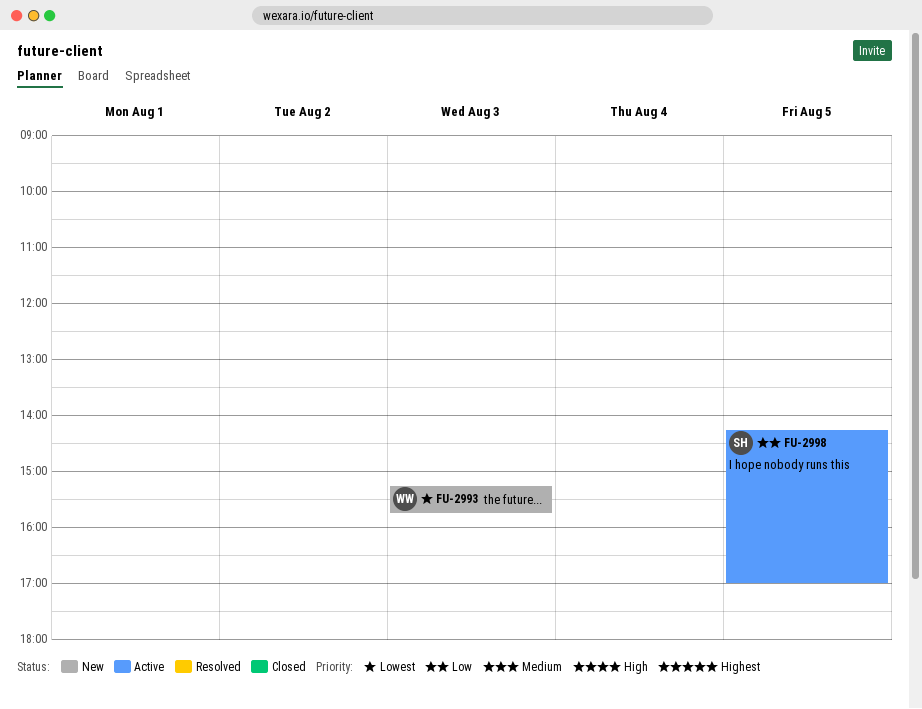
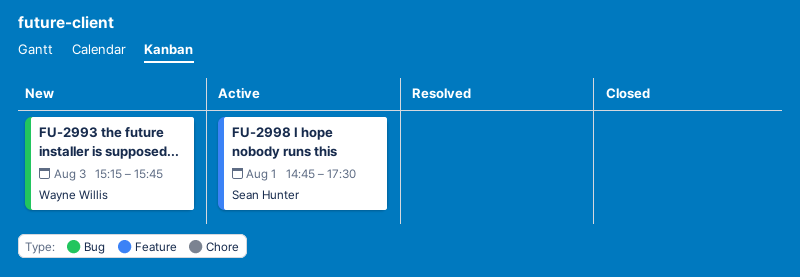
FU-2998, day: Aug 5 -> Aug 1
FU-2998, begins: 14:15 -> 14:45
FU-2998, ends: 17:00 -> 17:30

